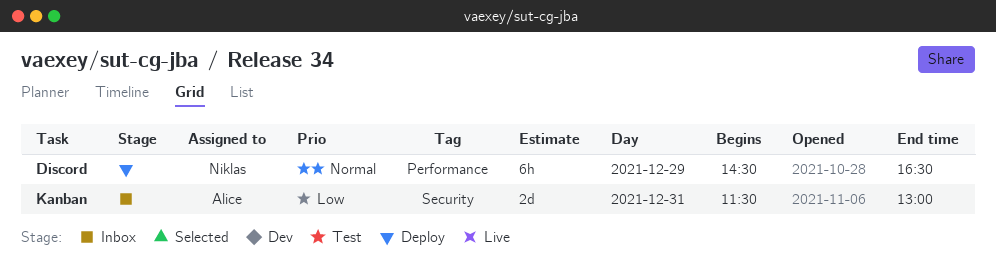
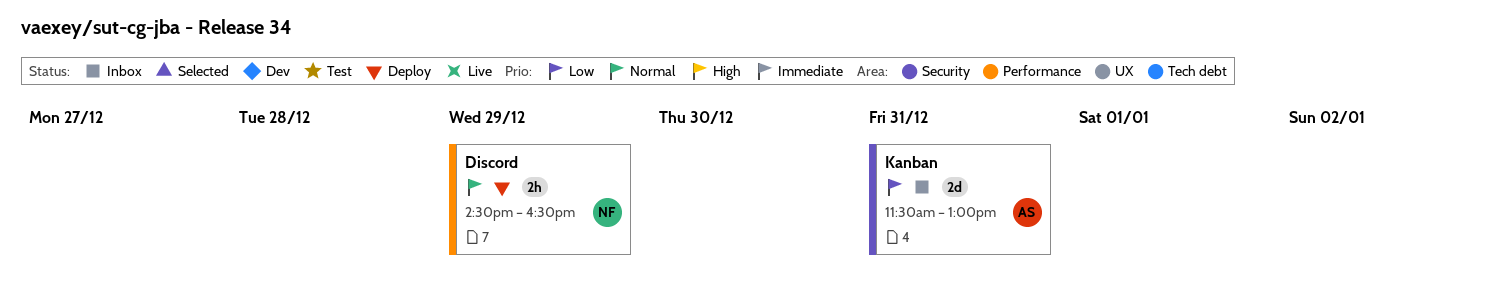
Discord, estimate: 6h -> 2h

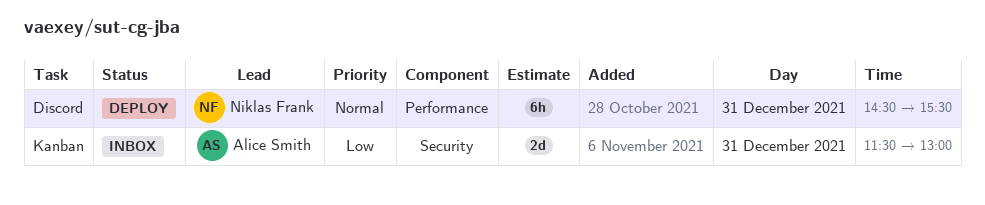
Discord, estimate: 2h -> 6h
Discord, day: Dec 29 -> Dec 31
Discord, ends: 16:30 -> 15:30

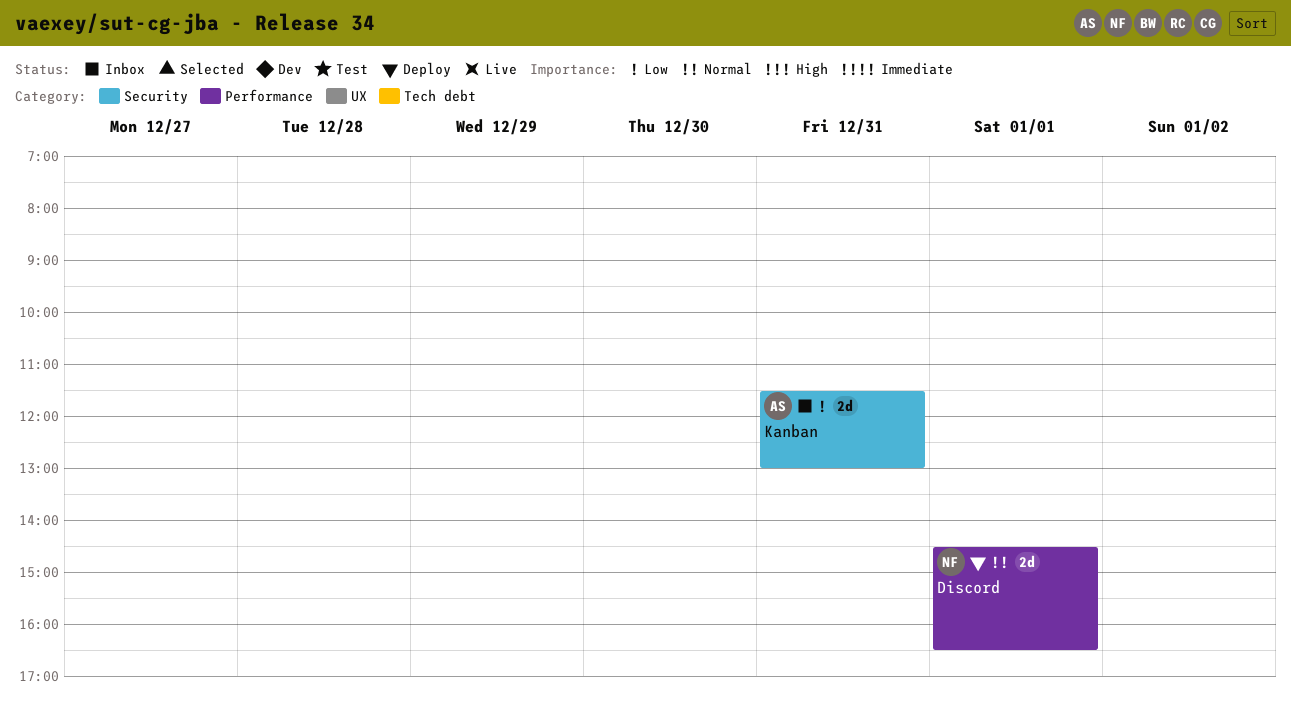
Discord, estimate: 6h -> 2d
Discord, day: Dec 31 -> Jan 1
Discord, ends: 15:30 -> 16:30

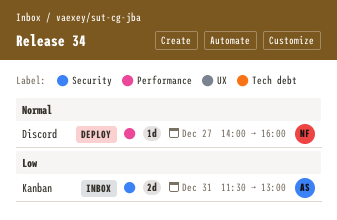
Discord, estimate: 2d -> 1d
Discord, day: Jan 1 -> Dec 27
Discord, begins: 14:30 -> 14:00
Discord, ends: 16:30 -> 16:00

